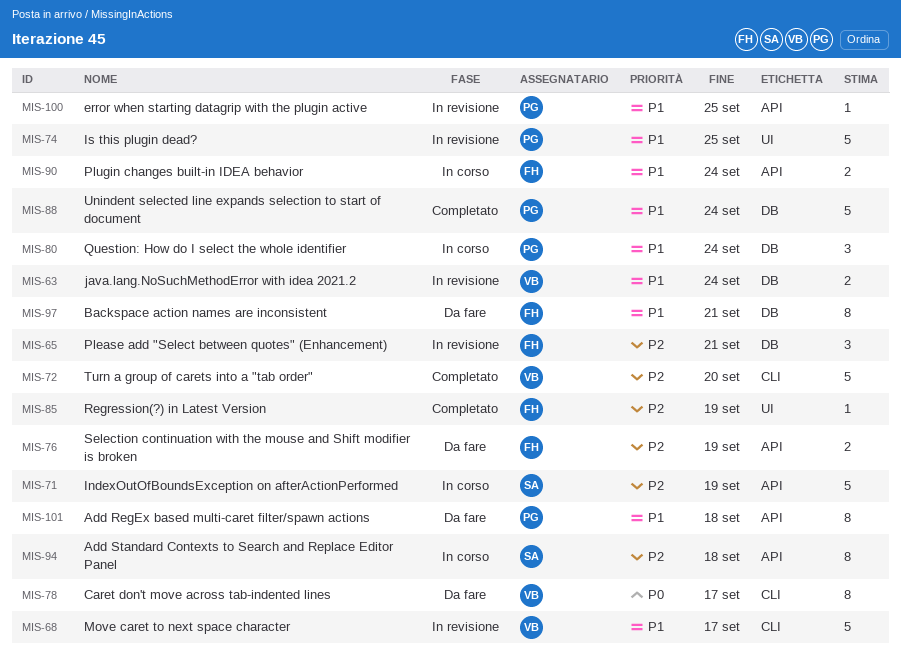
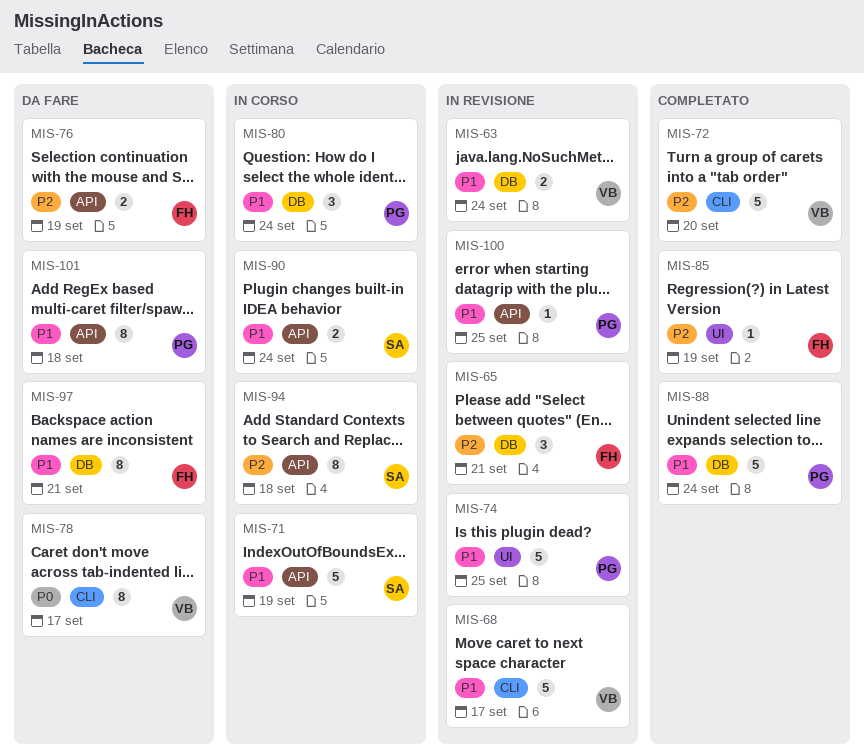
MIS-71, priority: P2 -> P1
MIS-90, owner: FH -> SA

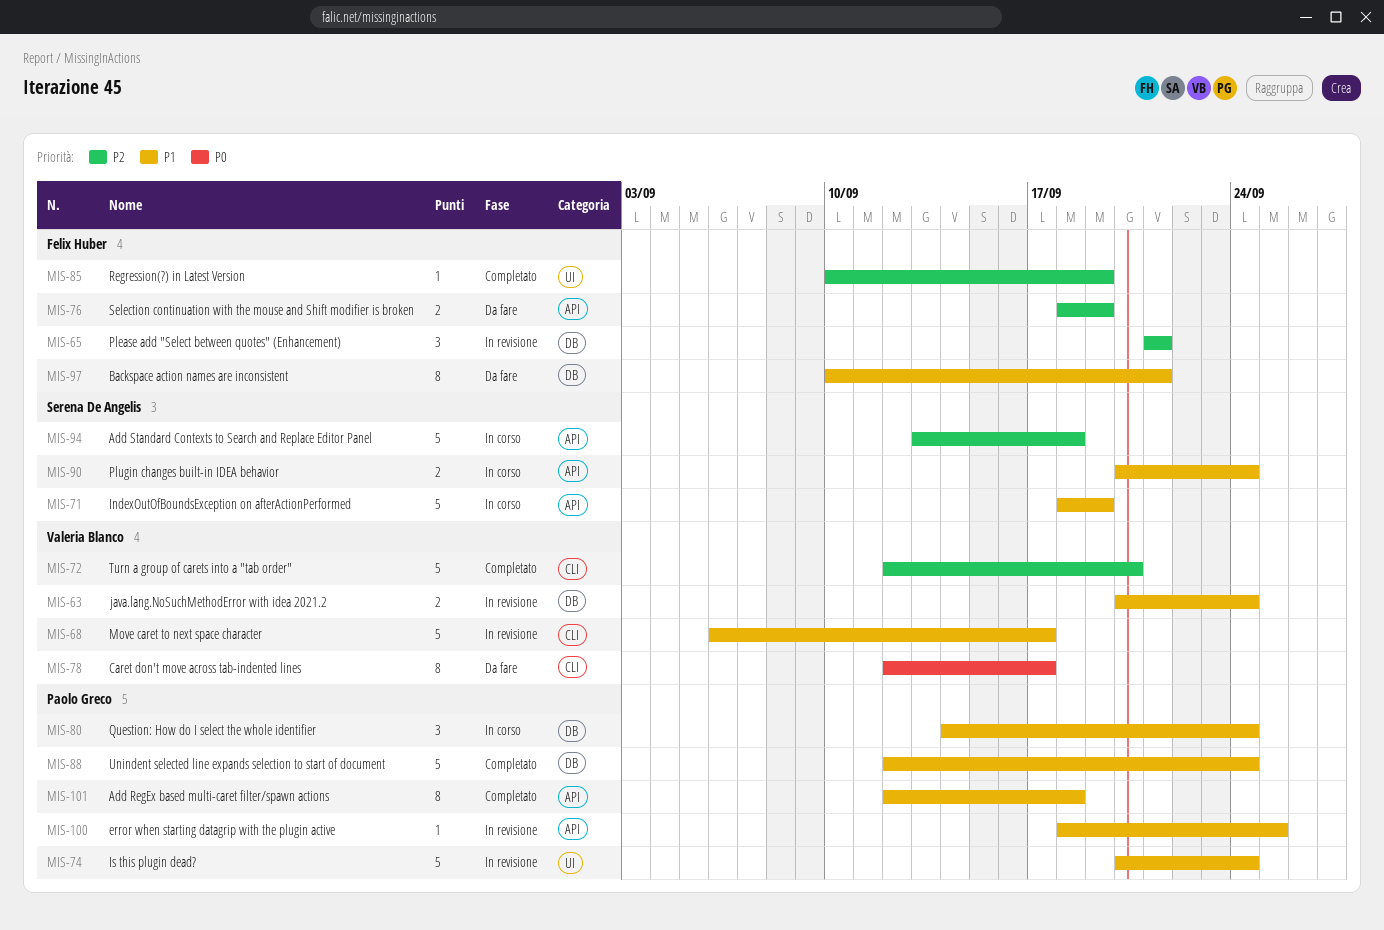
MIS-74, due: Sep 25 -> Sep 24
MIS-94, estimate: 8 -> 5
MIS-101, status: Da fare -> Completato

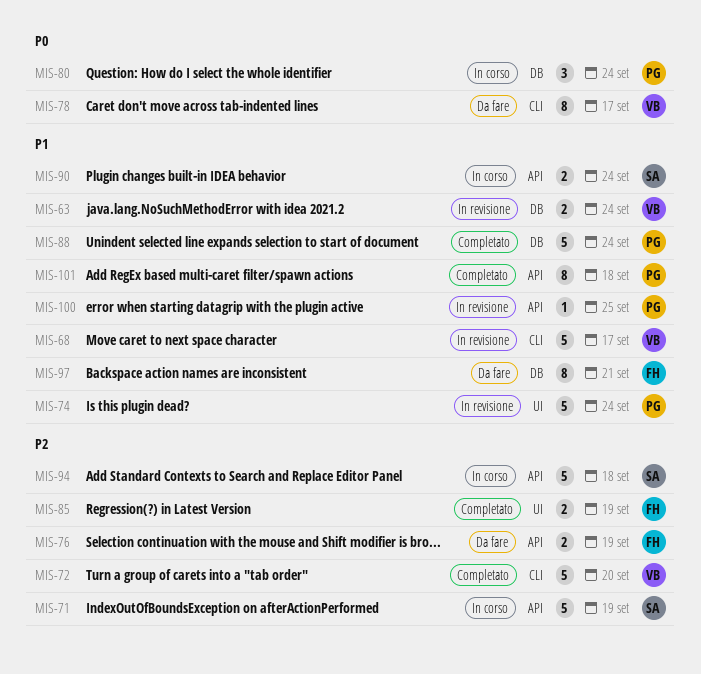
MIS-65: present -> none
MIS-71, priority: P1 -> P2
MIS-80, priority: P1 -> P0
MIS-85, estimate: 1 -> 2

